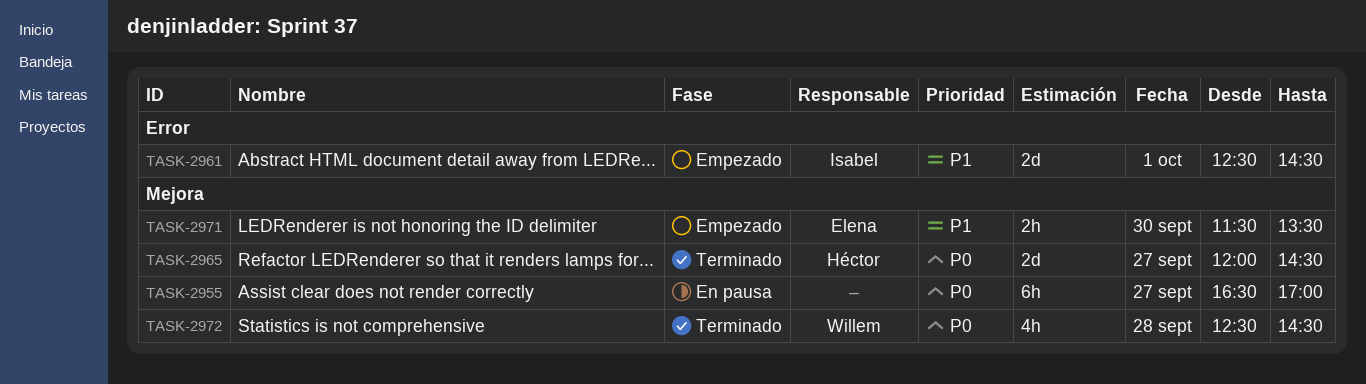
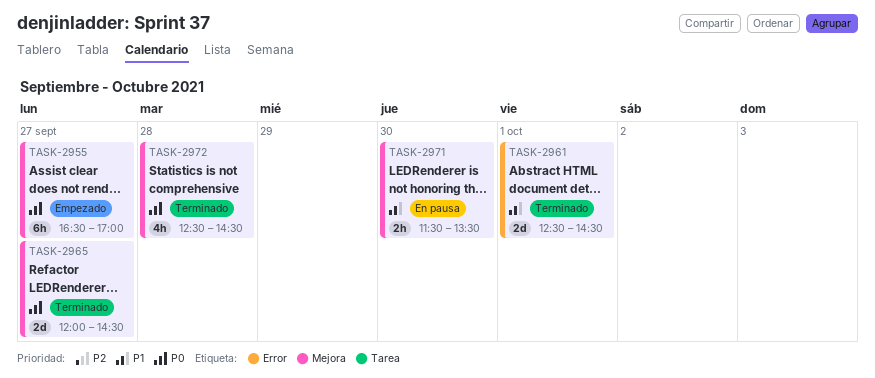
TASK-2955, status: En pausa -> Empezado
TASK-2961, status: Empezado -> Terminado
TASK-2971, status: Empezado -> En pausa

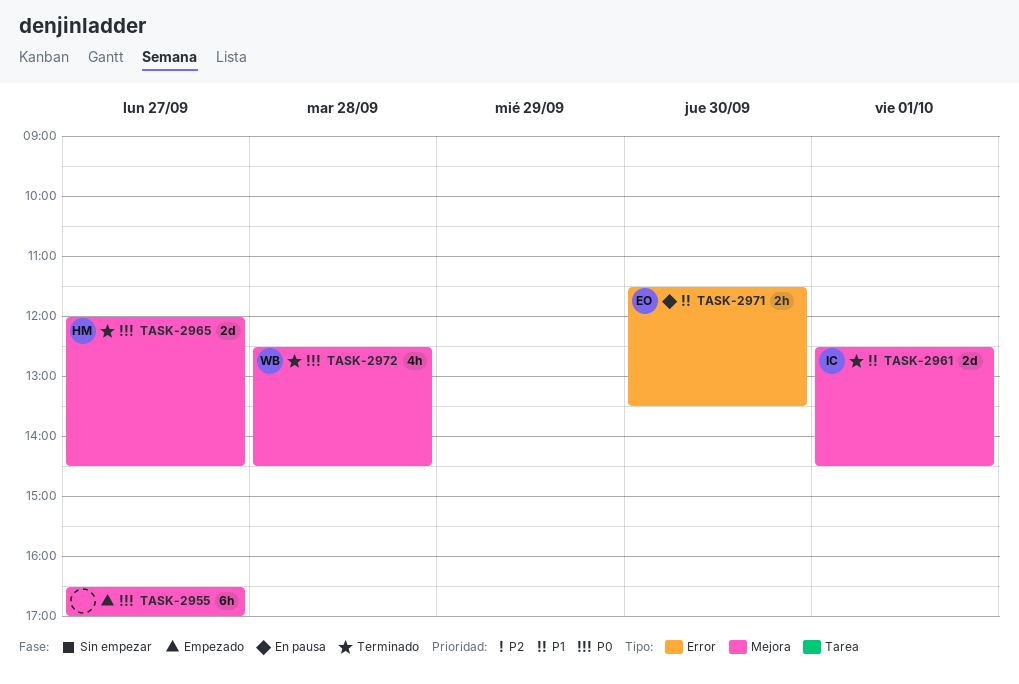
TASK-2961, label: Error -> Mejora
TASK-2971, label: Mejora -> Error

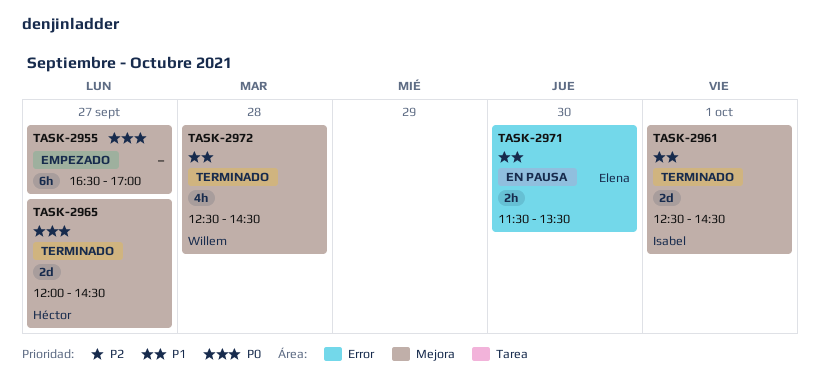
TASK-2972, priority: P0 -> P1

